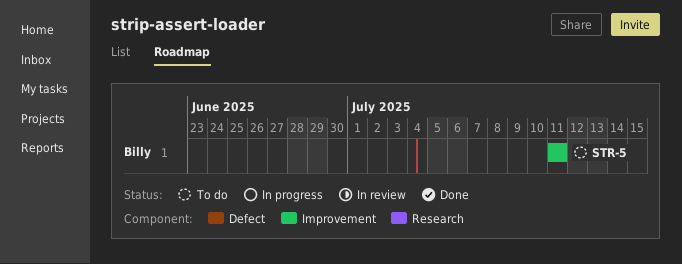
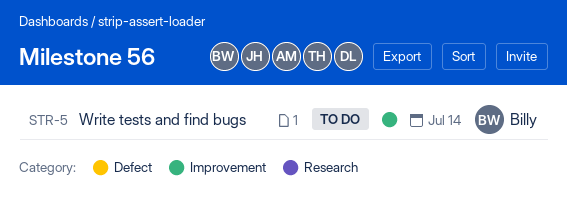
STR-5, due: Jul 11 -> Jul 14

